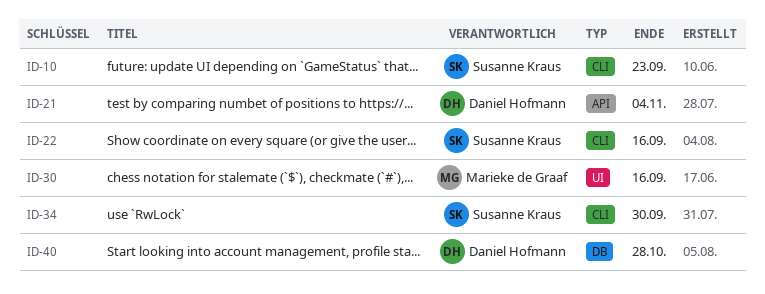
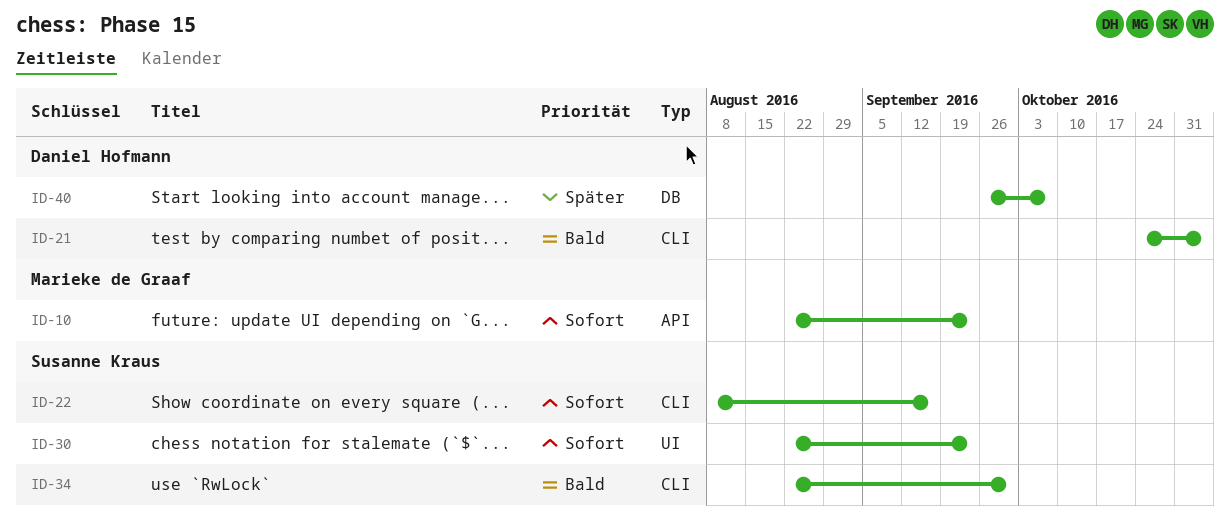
ID-10, owner: Susanne Kraus -> Marieke de Graaf
ID-10, label: CLI -> API
ID-21, label: API -> CLI
ID-30, owner: Marieke de Graaf -> Susanne Kraus
ID-30, due: Sep 16 -> Sep 23
ID-40, due: Oct 28 -> Oct 7

